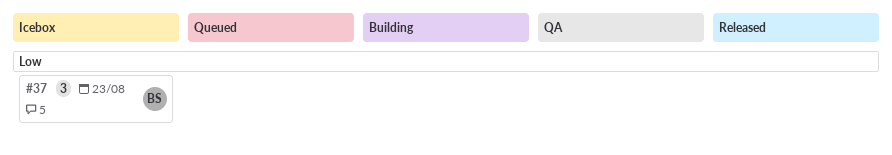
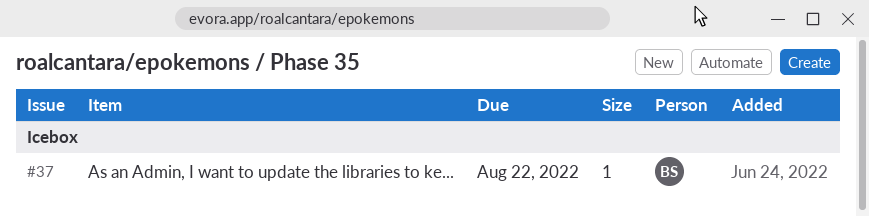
#37, estimate: 3 -> 1
#37, due: Aug 23 -> Aug 22

